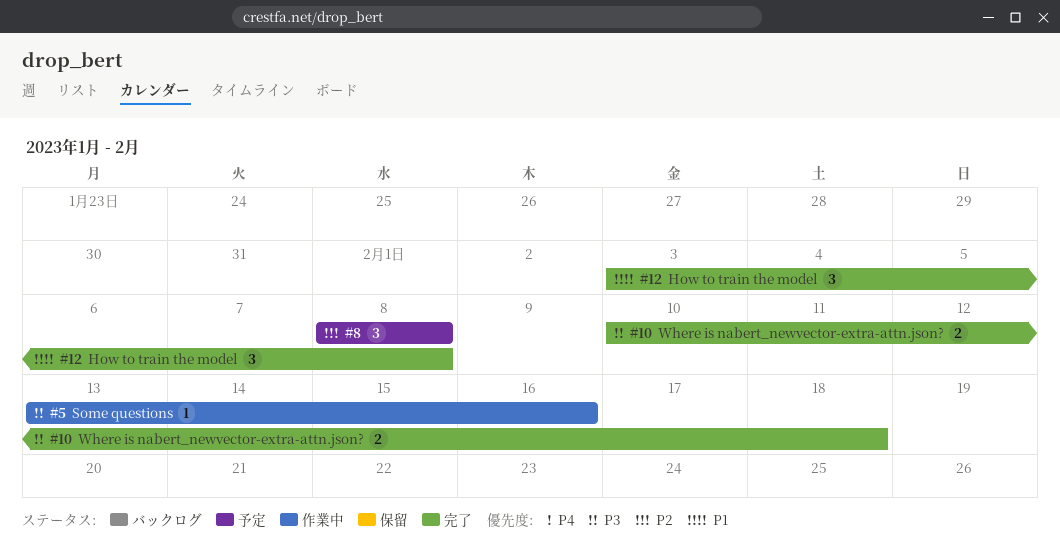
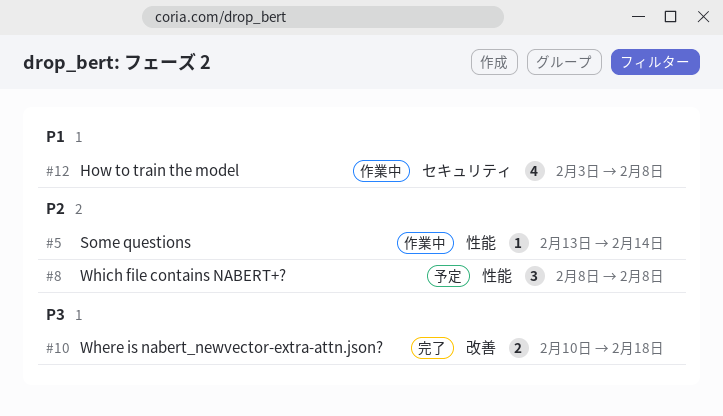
#5, priority: P3 -> P2
#5, due: Feb 16 -> Feb 14
#12, status: 完了 -> 作業中
#12, estimate: 3 -> 4

